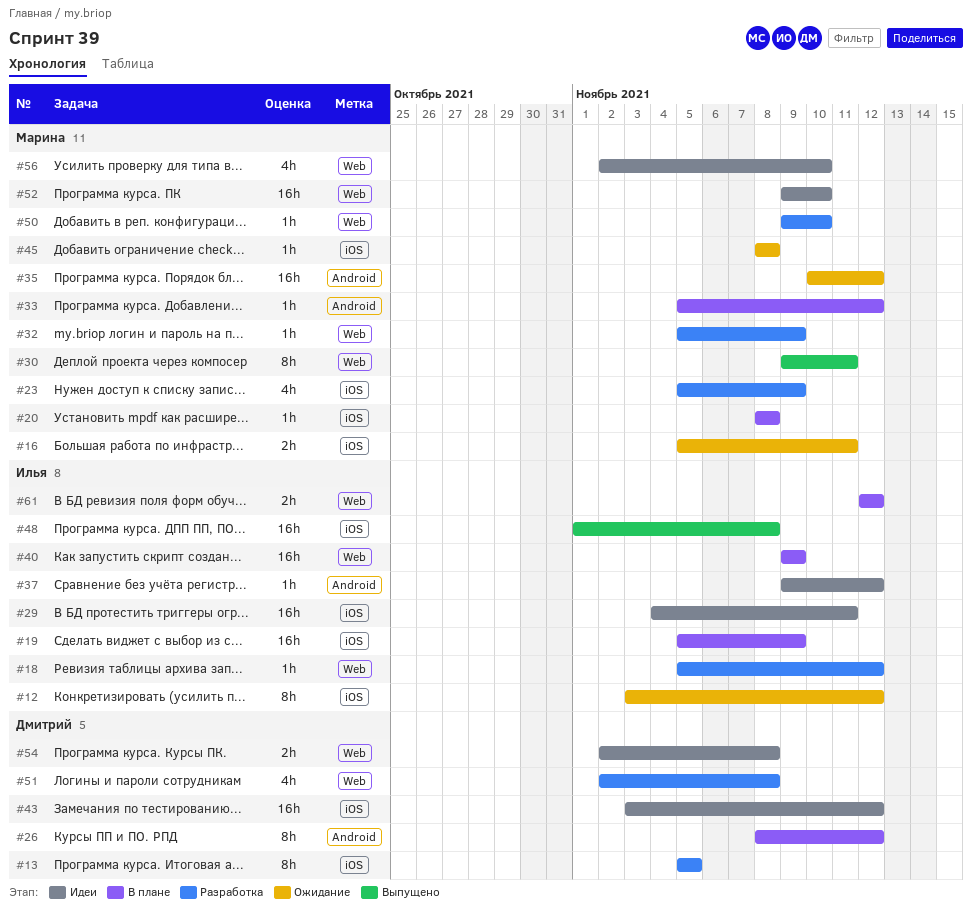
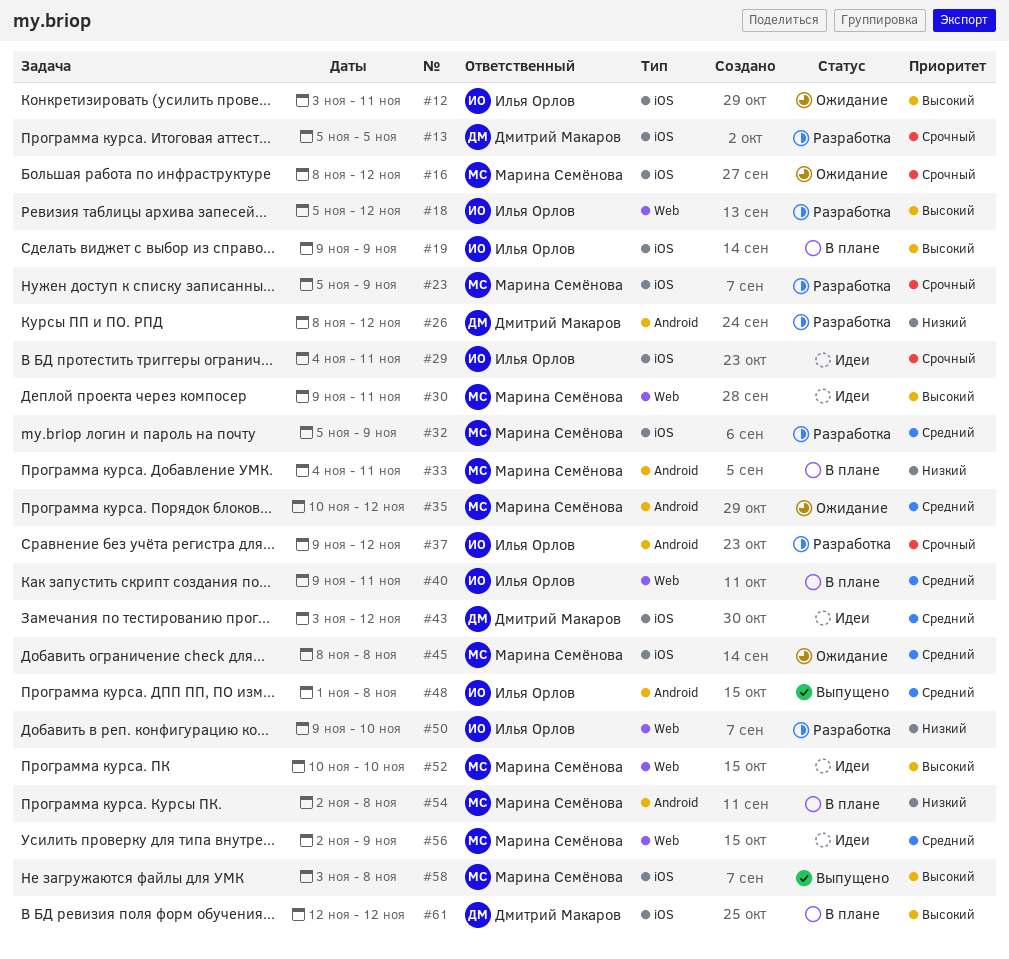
#12, due: Nov 12 -> Nov 11
#16, start: Nov 5 -> Nov 8
#16, due: Nov 11 -> Nov 12
#19, start: Nov 5 -> Nov 9
#20: present -> none
#26, status: В плане -> Разработка
#30, status: Выпущено -> Идеи
#32, label: Web -> iOS
#33, start: Nov 5 -> Nov 4
#33, due: Nov 12 -> Nov 11
#37, status: Идеи -> Разработка
#40, due: Nov 9 -> Nov 11
#48, label: iOS -> Android
#50, owner: Марина Семёнова -> Илья Орлов
#51: present -> none
#52, start: Nov 9 -> Nov 10
#54, status: Идеи -> В плане
#54, owner: Дмитрий Макаров -> Марина Семёнова
#54, label: Web -> Android
#56, due: Nov 10 -> Nov 9
#58: none -> present
#61, owner: Илья Орлов -> Дмитрий Макаров
#61, label: Web -> iOS

